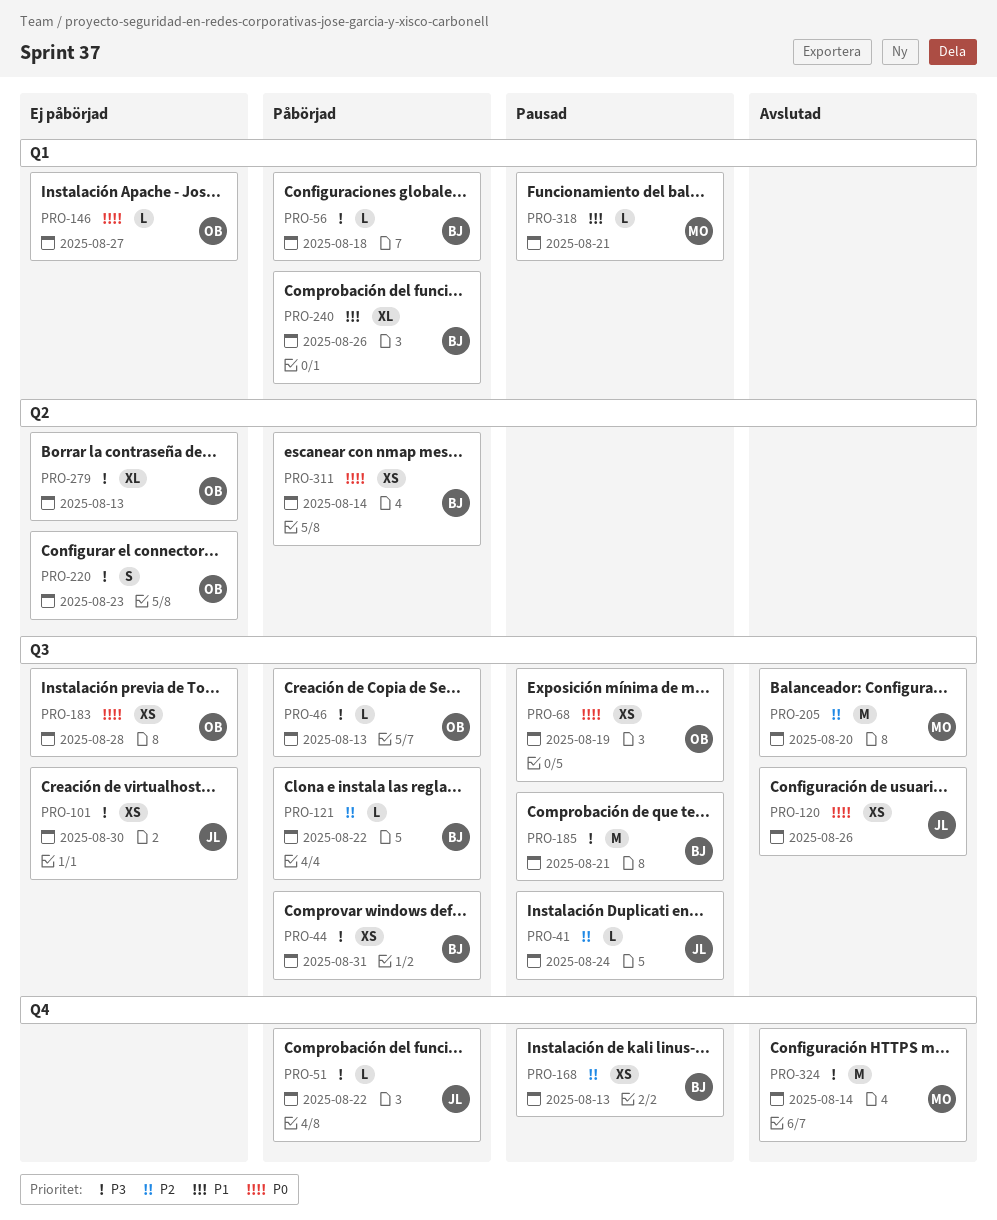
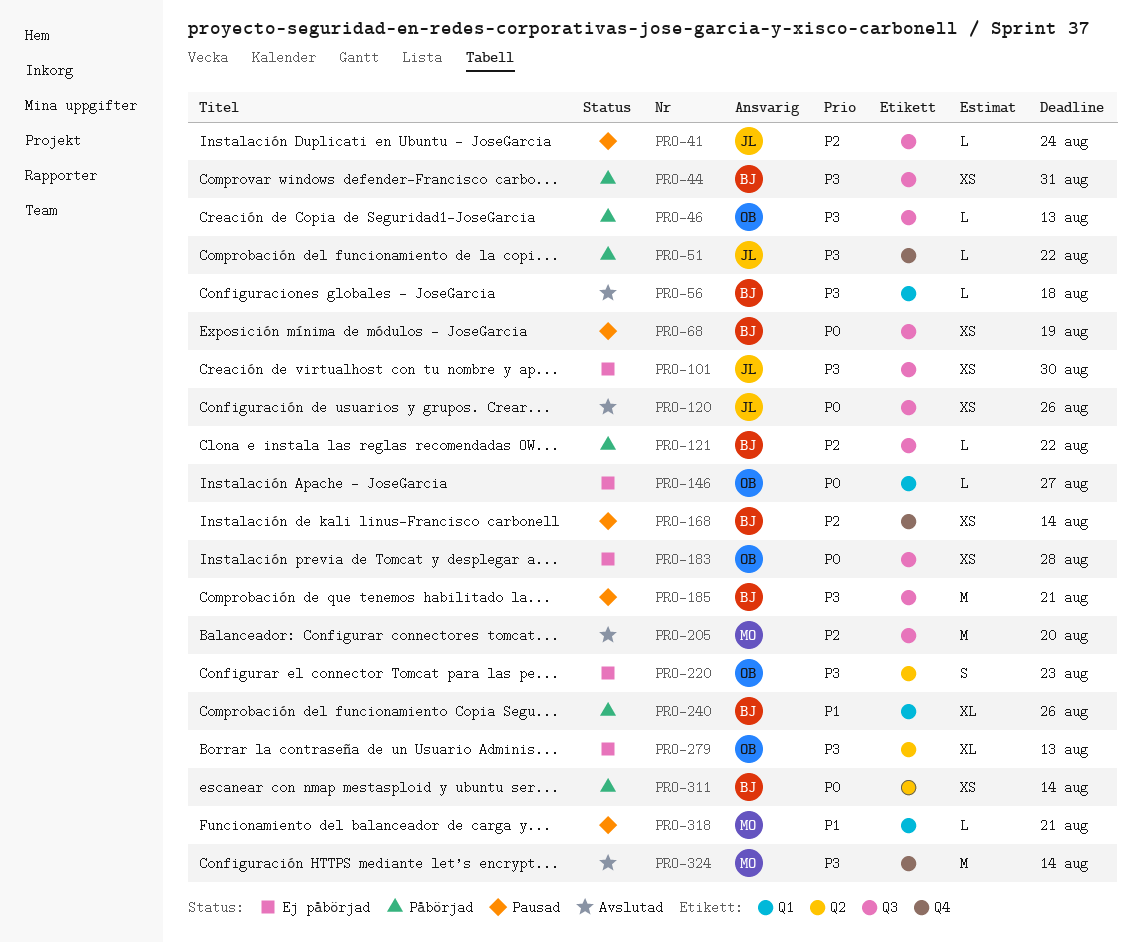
PRO-56, status: Påbörjad -> Avslutad
PRO-68, owner: OB -> BJ
PRO-168, due: Aug 13 -> Aug 14

